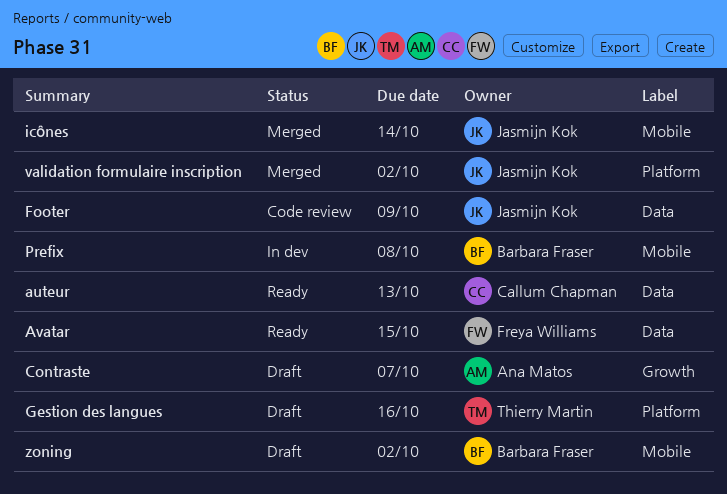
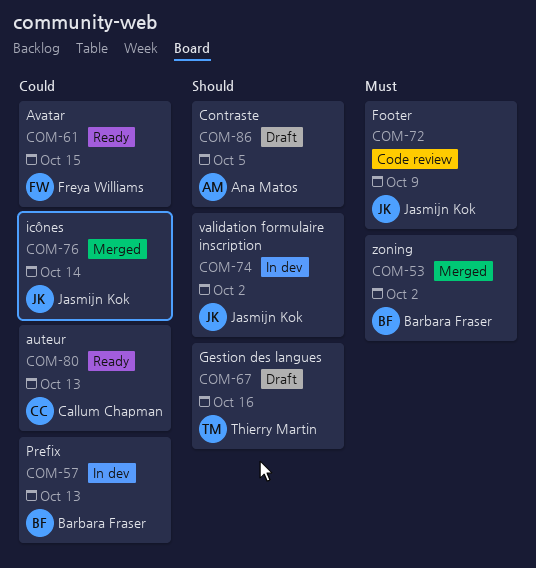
Contraste, due: Oct 7 -> Oct 5
Prefix, due: Oct 8 -> Oct 13
validation formulaire inscription, status: Merged -> In dev
zoning, status: Draft -> Merged

